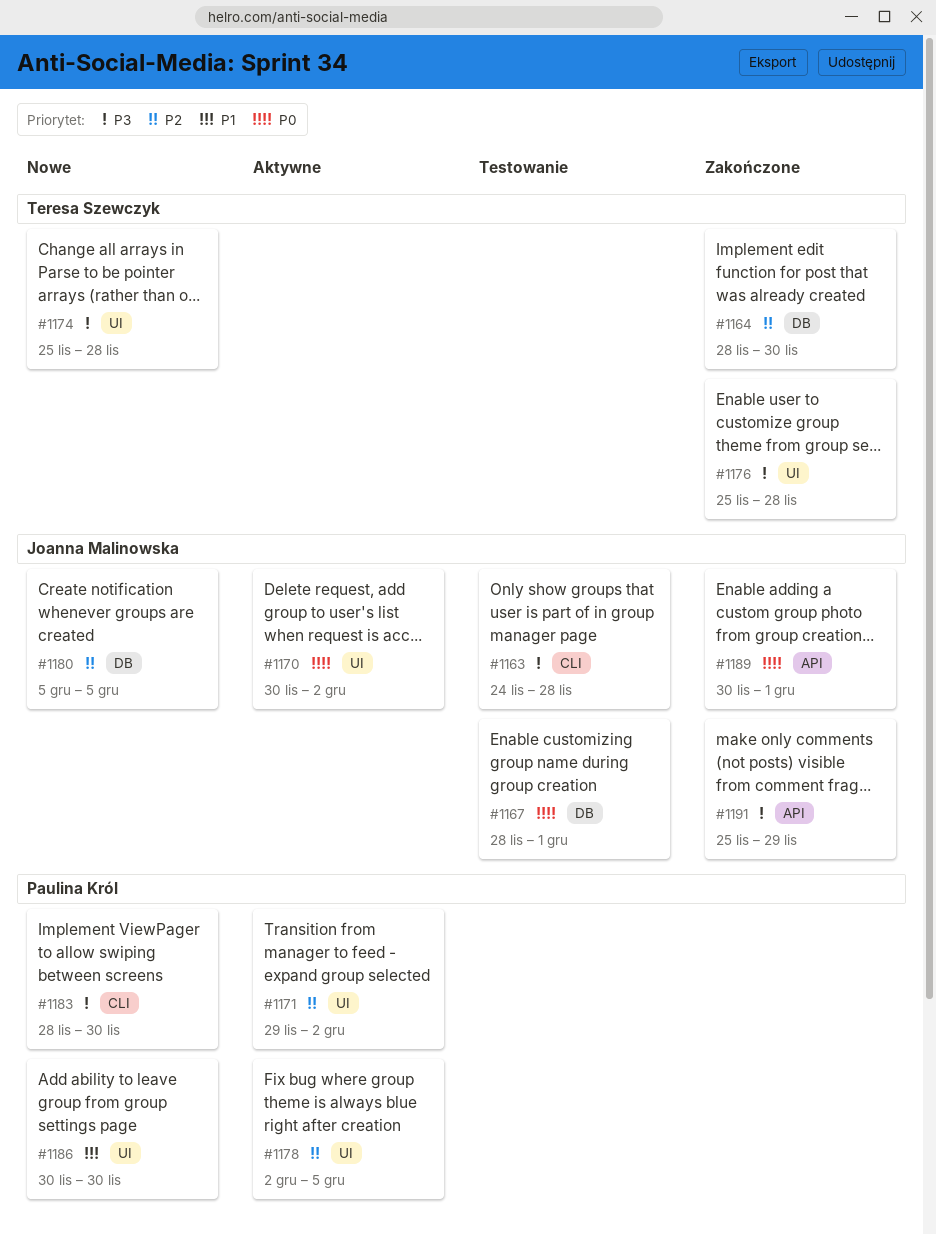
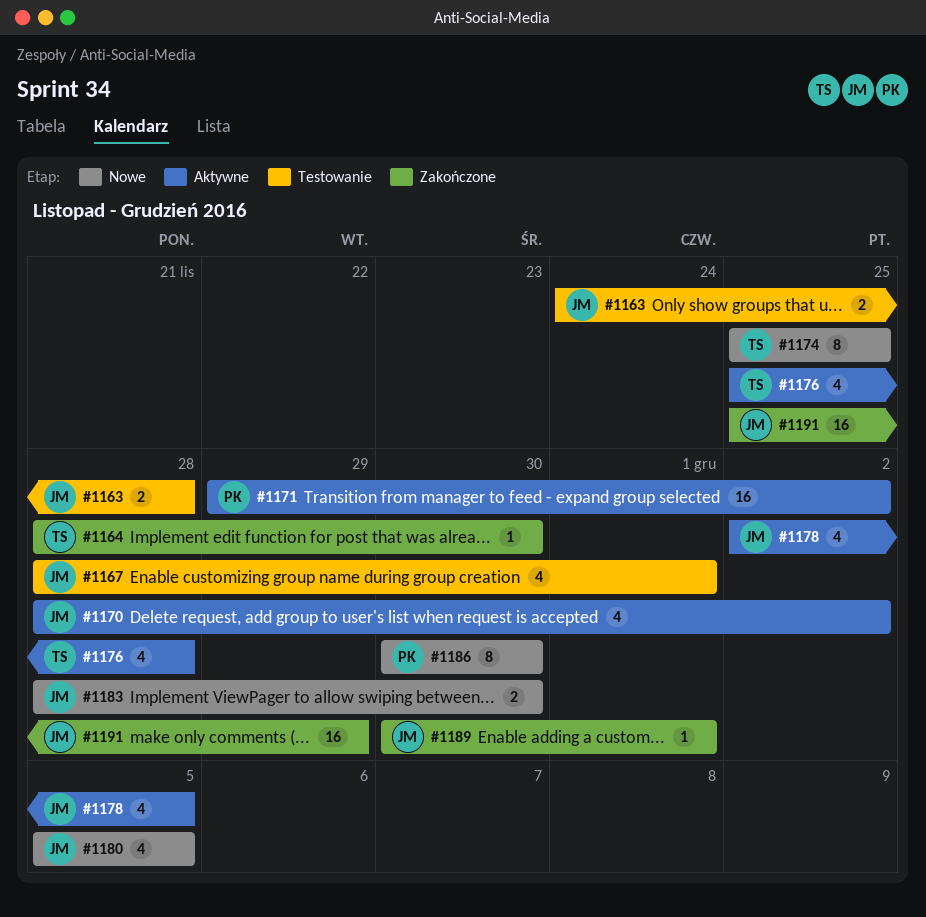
#1170, start: Nov 30 -> Nov 28
#1174, due: Nov 28 -> Nov 25
#1176, status: Zakończone -> Aktywne
#1178, owner: Paulina Król -> Joanna Malinowska
#1183, owner: Paulina Król -> Joanna Malinowska

